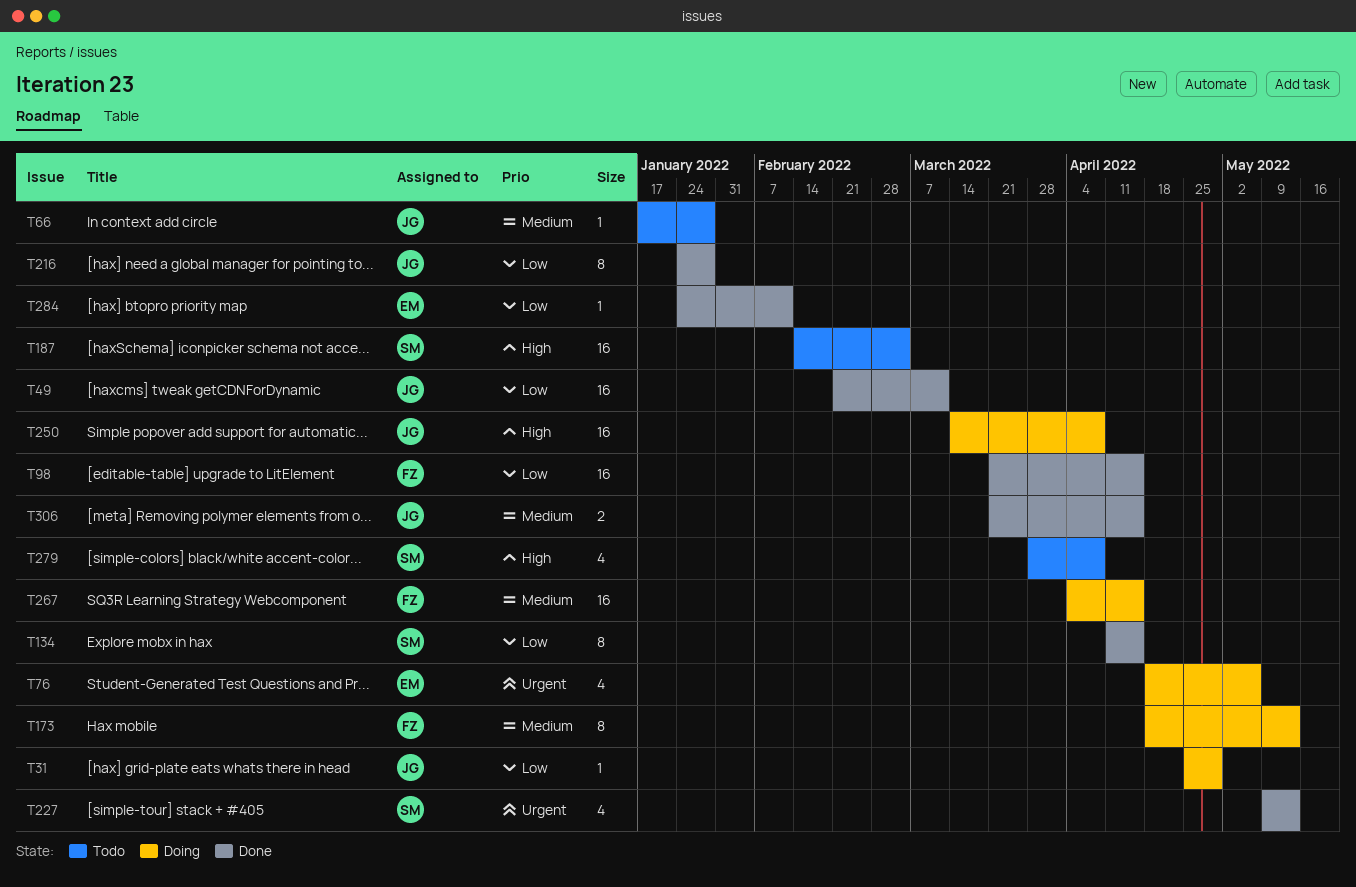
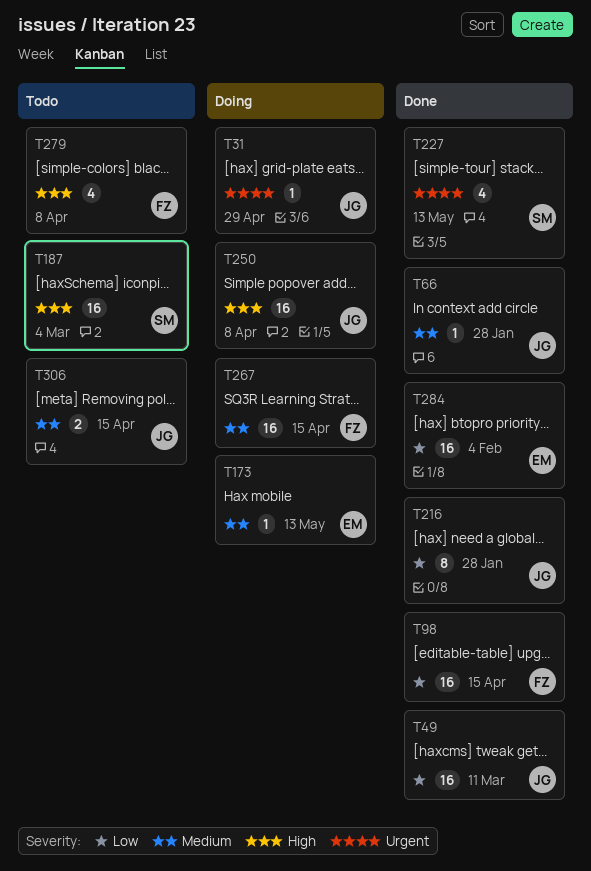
T31, priority: Low -> Urgent
T66, status: Todo -> Done
T76: present -> none
T134: present -> none
T173, owner: FZ -> EM
T173, estimate: 8 -> 1
T279, owner: SM -> FZ
T284, estimate: 1 -> 16
T284, due: Feb 11 -> Feb 4
T306, status: Done -> Todo

